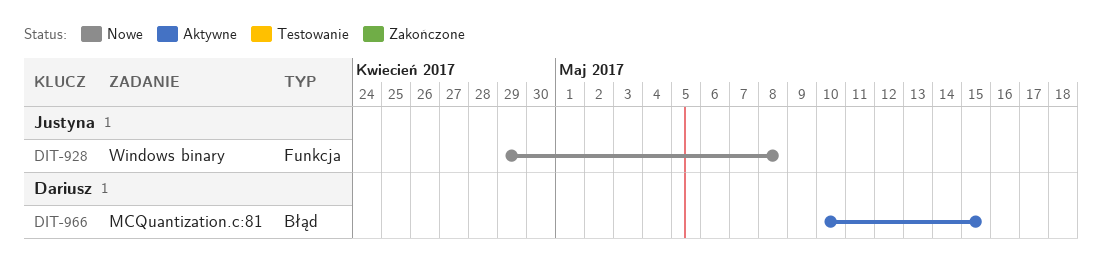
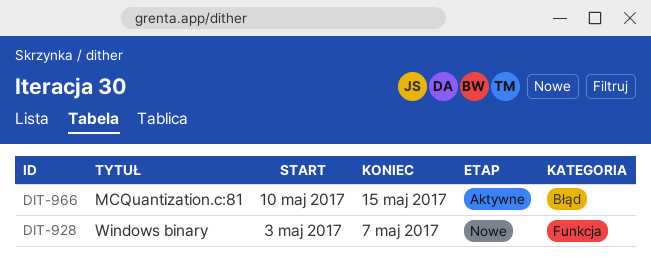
DIT-928, start: Apr 29 -> May 3
DIT-928, due: May 8 -> May 7

